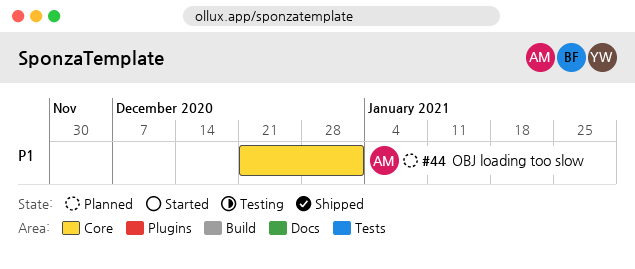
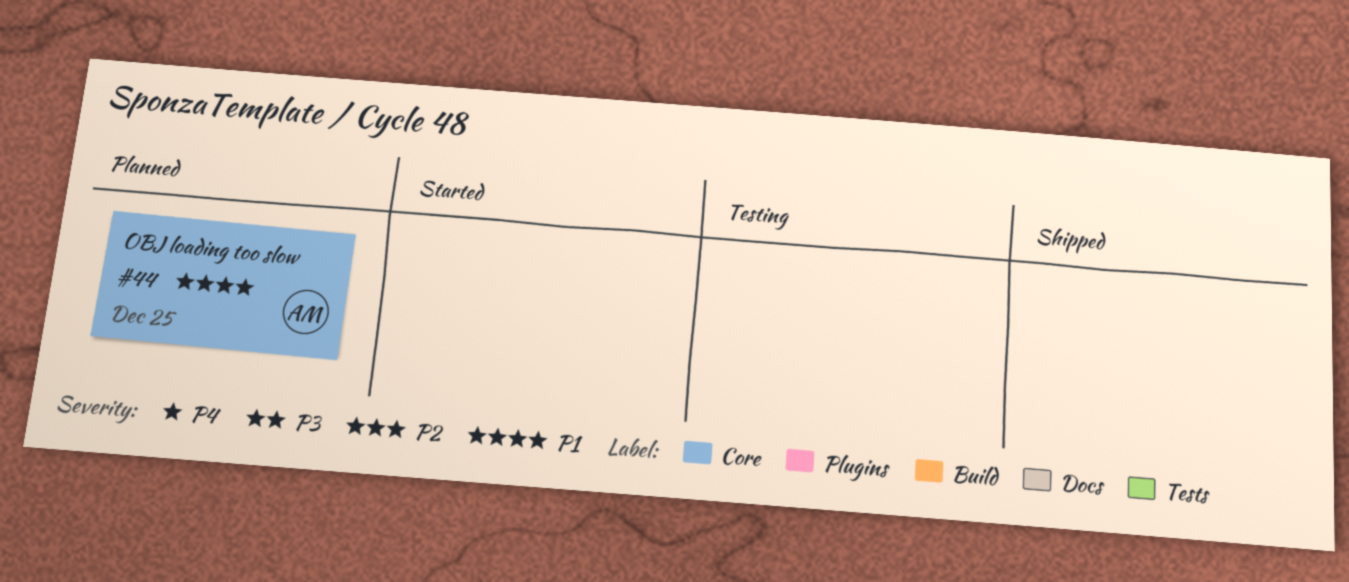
#44, due: Jan 1 -> Dec 25

